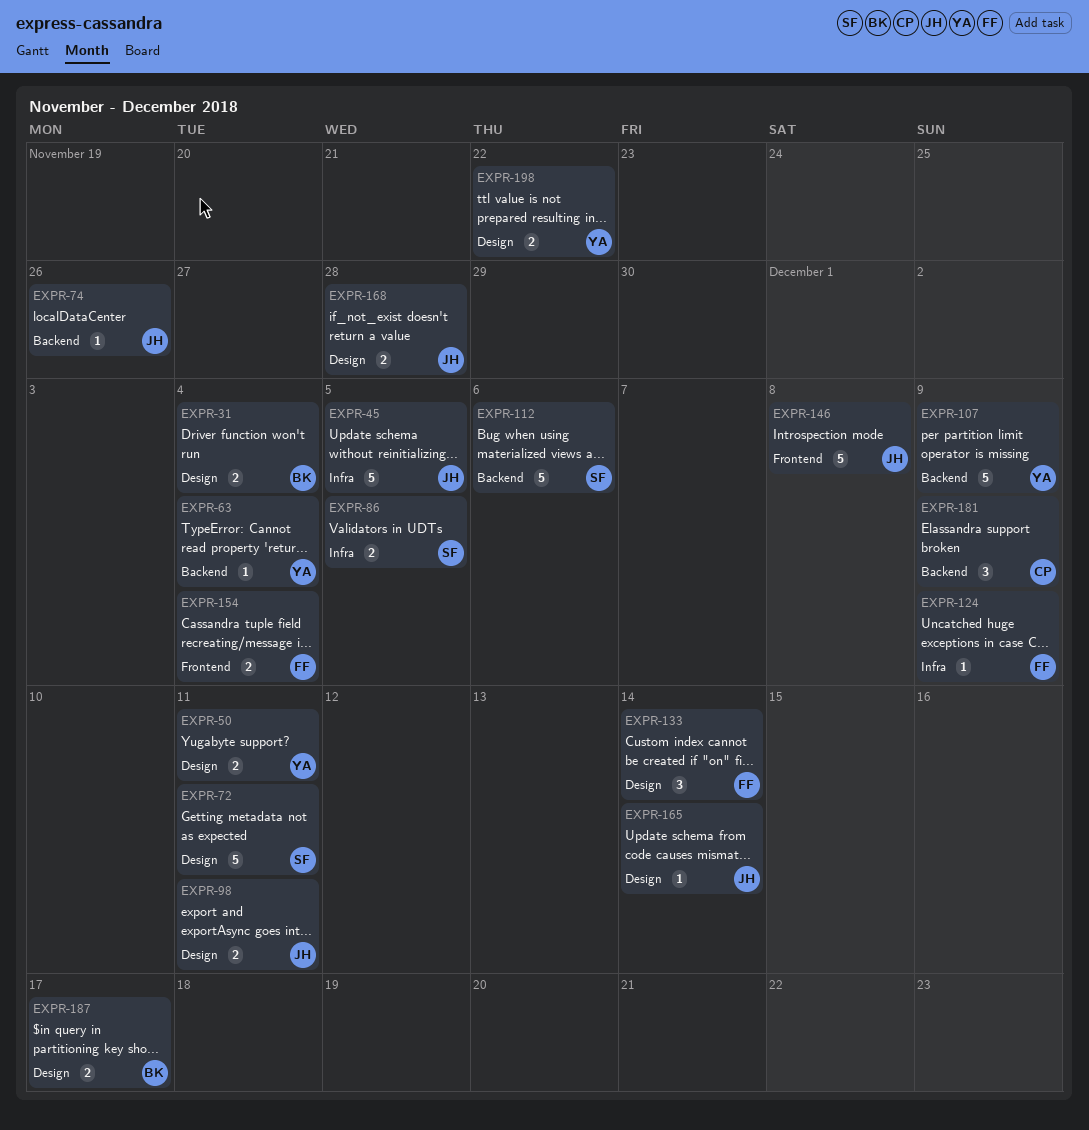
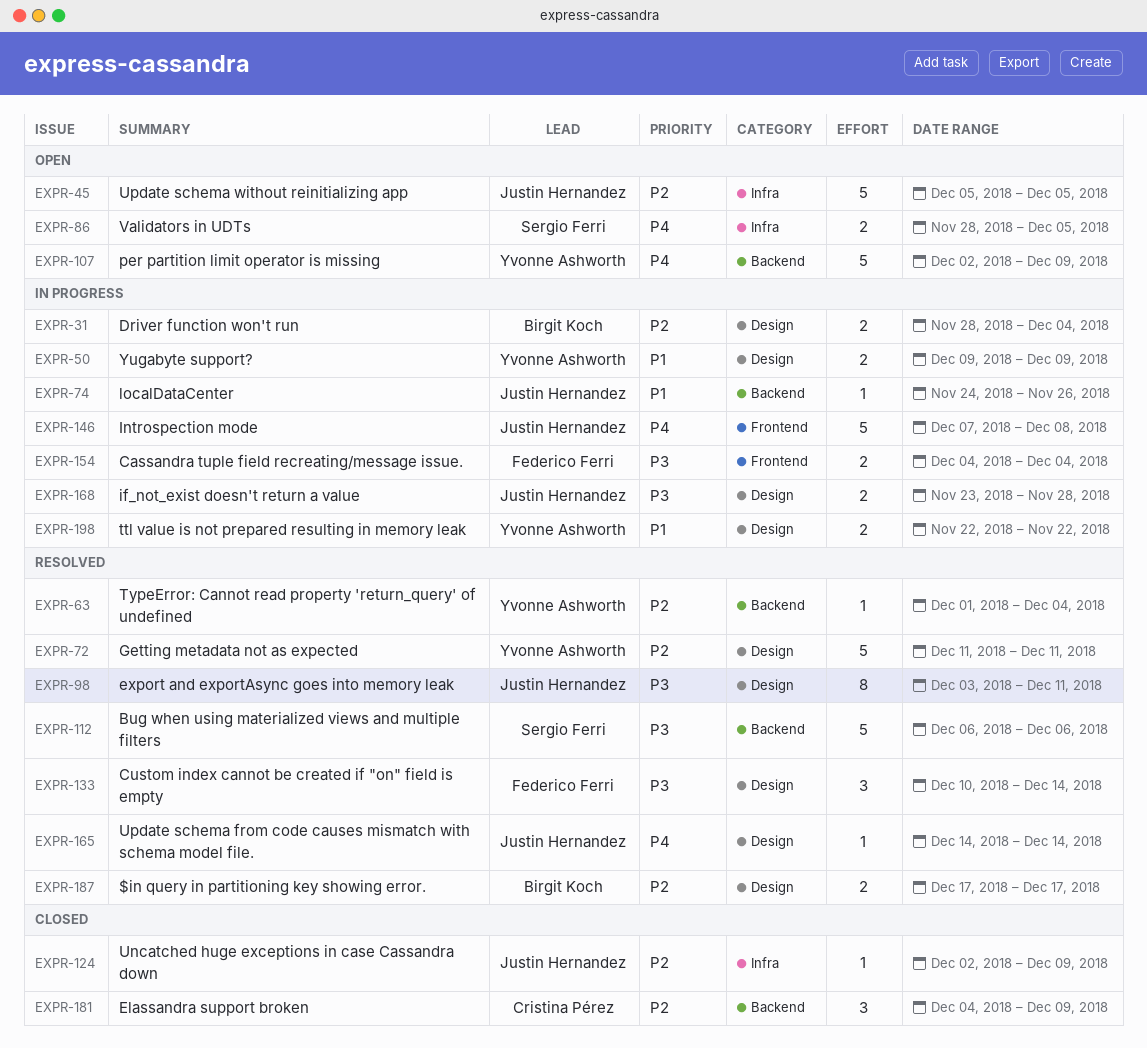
EXPR-50, due: Dec 11 -> Dec 9
EXPR-72, owner: Sergio Ferri -> Yvonne Ashworth
EXPR-98, estimate: 2 -> 8
EXPR-124, owner: Federico Ferri -> Justin Hernandez

